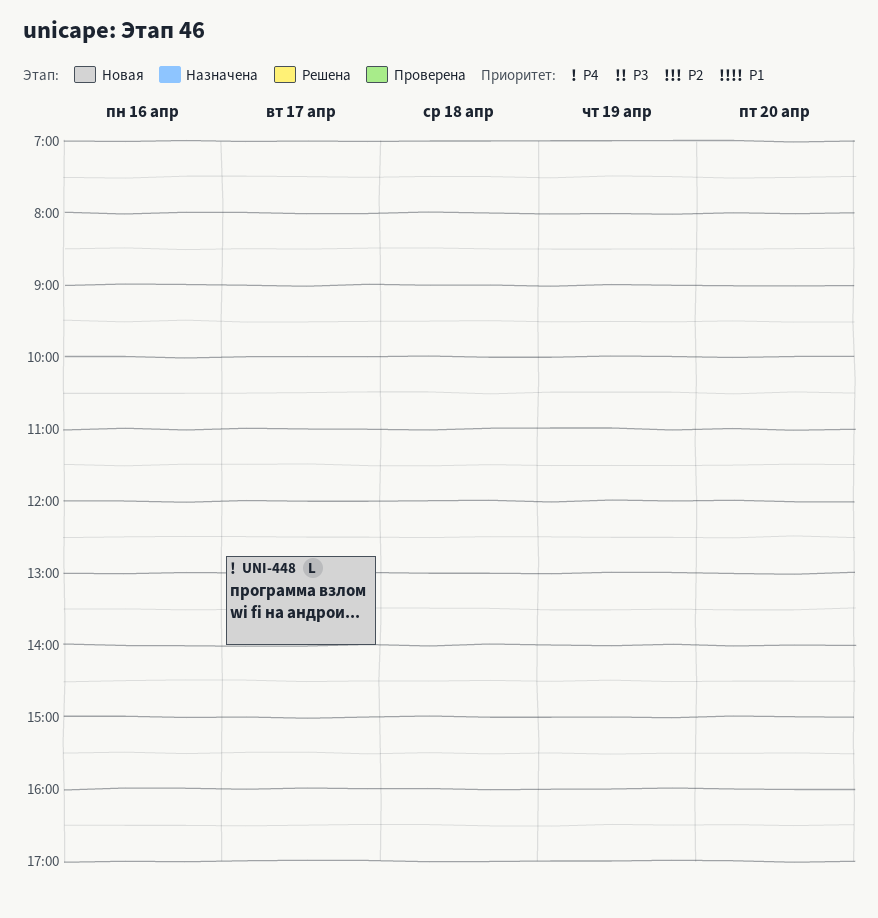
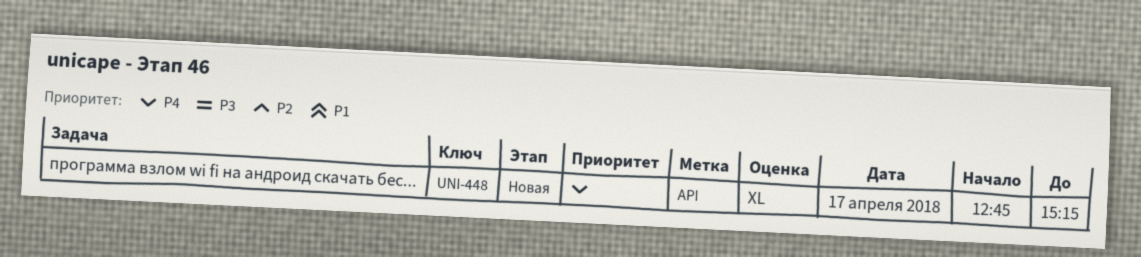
UNI-448, estimate: L -> XL
UNI-448, ends: 14:00 -> 15:15

